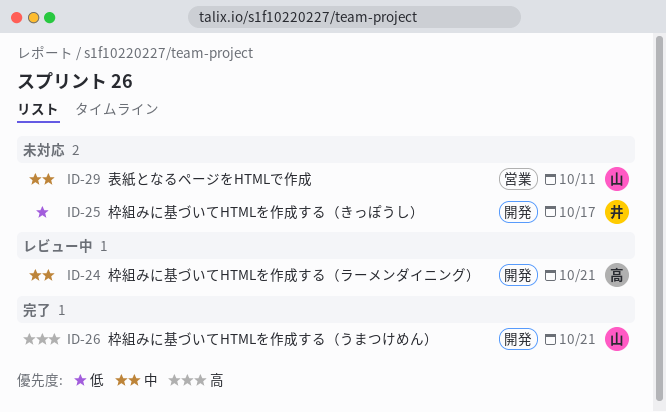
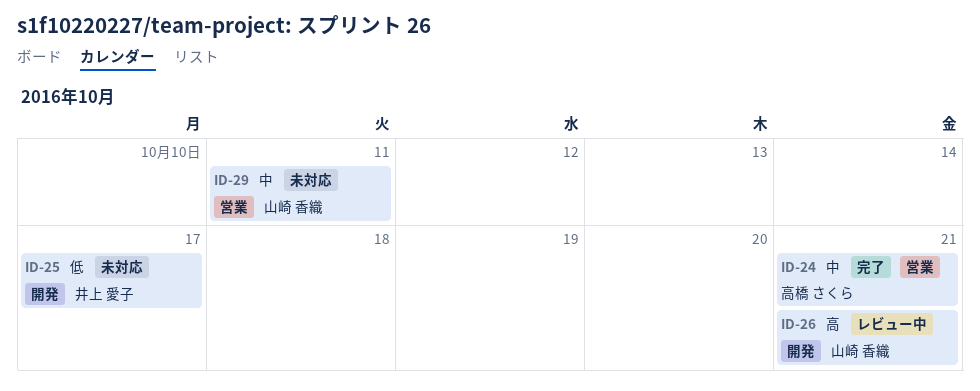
ID-24, status: レビュー中 -> 完了
ID-24, label: 開発 -> 営業
ID-26, status: 完了 -> レビュー中

